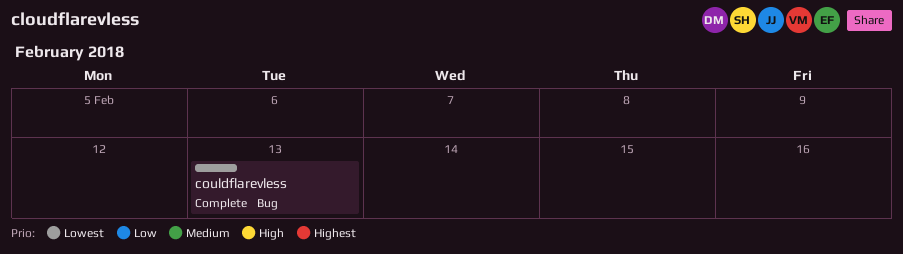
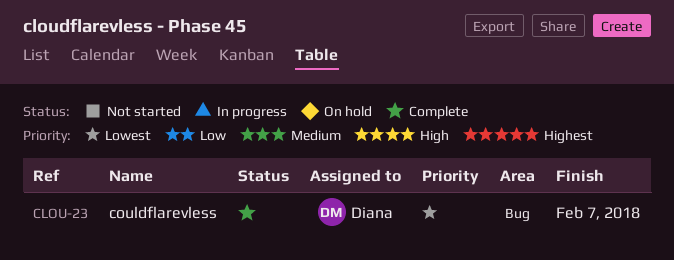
couldflarevless, due: Feb 13 -> Feb 7

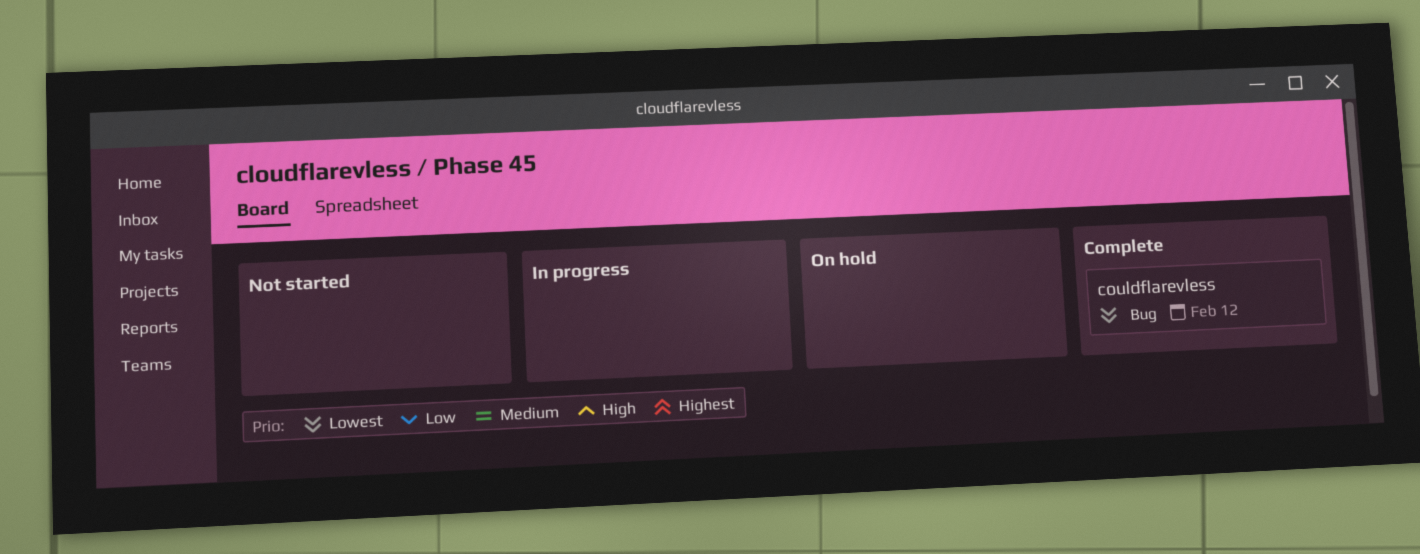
couldflarevless, due: Feb 7 -> Feb 12

